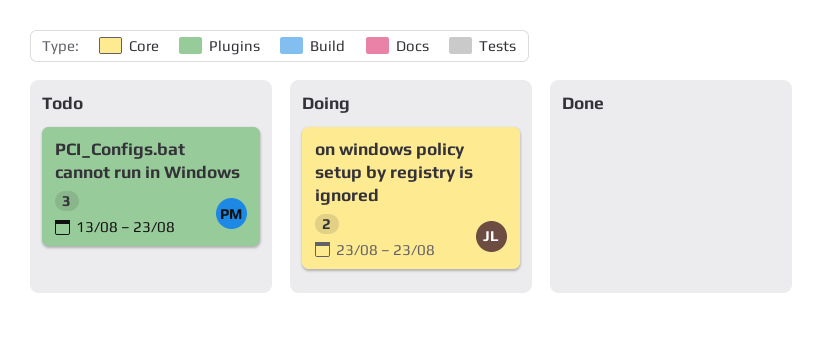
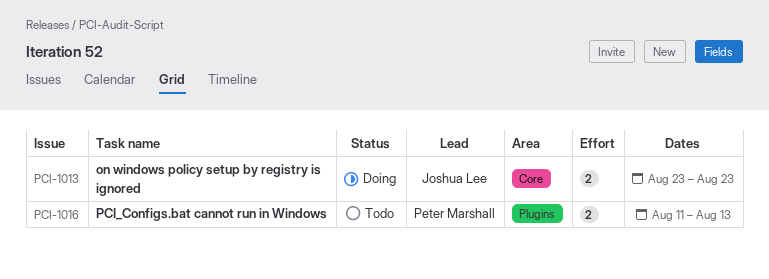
PCI_Configs.bat cannot run in Windows, estimate: 3 -> 2
PCI_Configs.bat cannot run in Windows, start: Aug 13 -> Aug 11
PCI_Configs.bat cannot run in Windows, due: Aug 23 -> Aug 13

